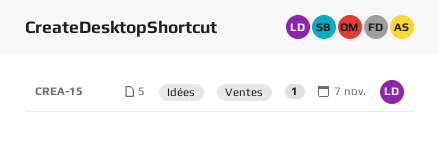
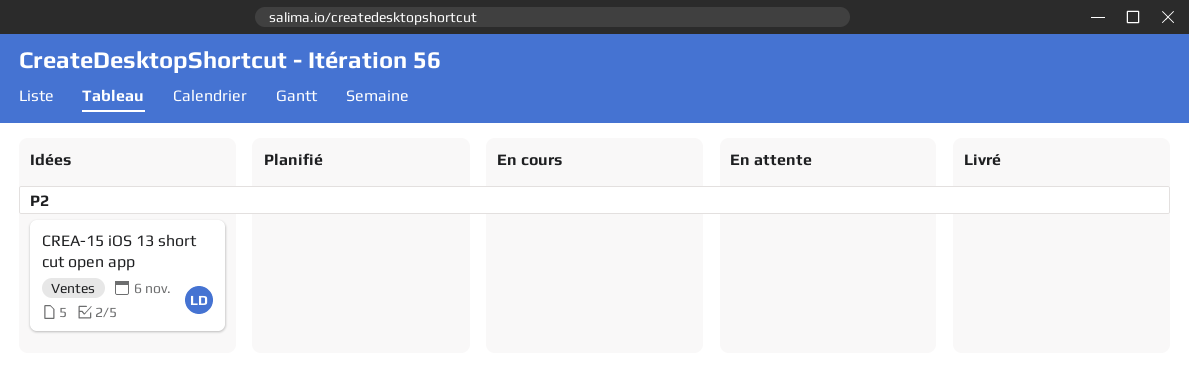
CREA-15, due: Nov 7 -> Nov 6

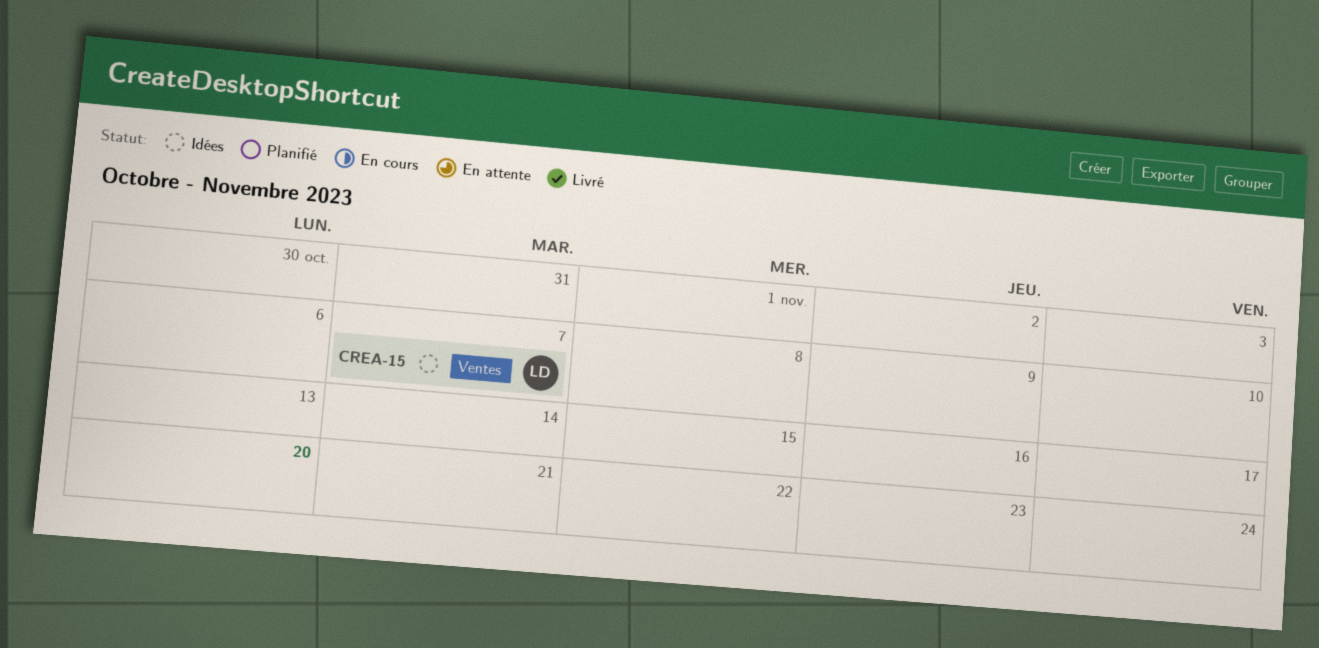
CREA-15, due: Nov 6 -> Nov 7

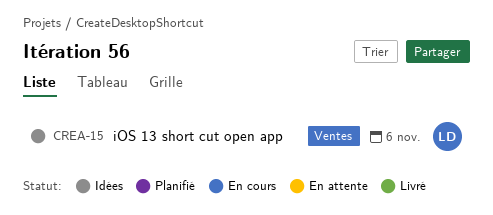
CREA-15, due: Nov 7 -> Nov 6

